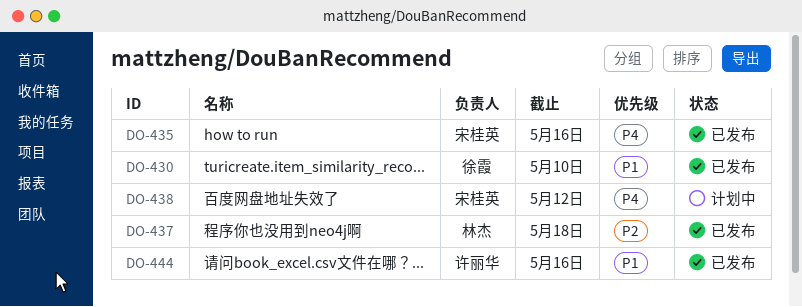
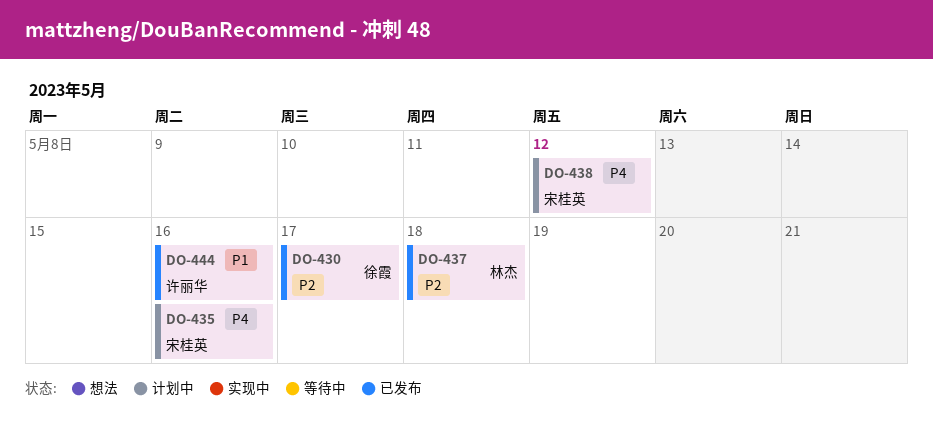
DO-430, priority: P1 -> P2
DO-430, due: May 10 -> May 17
DO-435, status: 已发布 -> 计划中

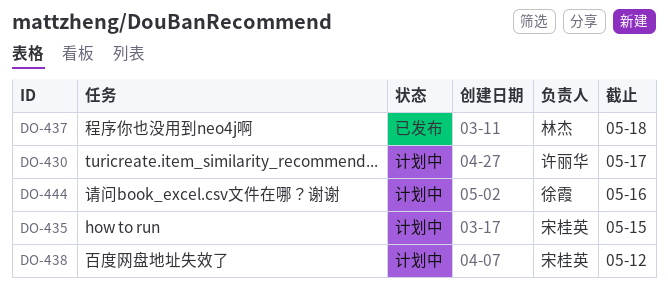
DO-430, status: 已发布 -> 计划中
DO-430, owner: 徐霞 -> 许丽华
DO-435, due: May 16 -> May 15
DO-444, status: 已发布 -> 计划中
DO-444, owner: 许丽华 -> 徐霞

